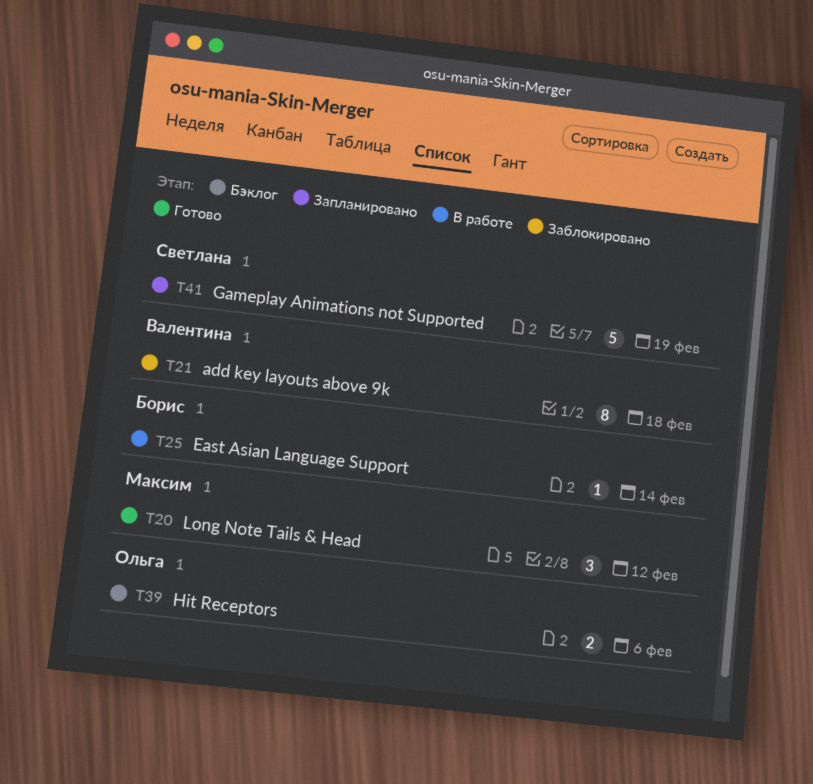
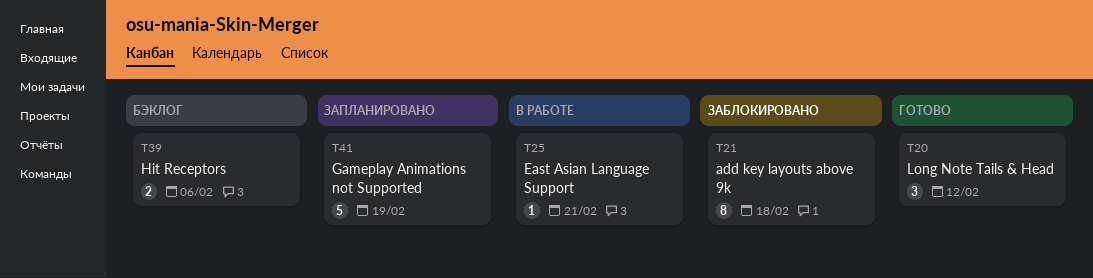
T25, due: Feb 14 -> Feb 21

